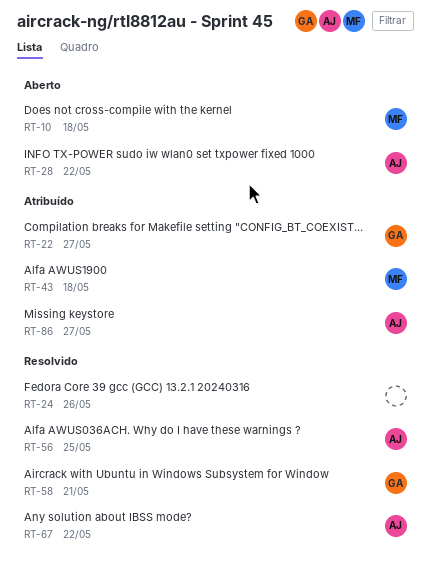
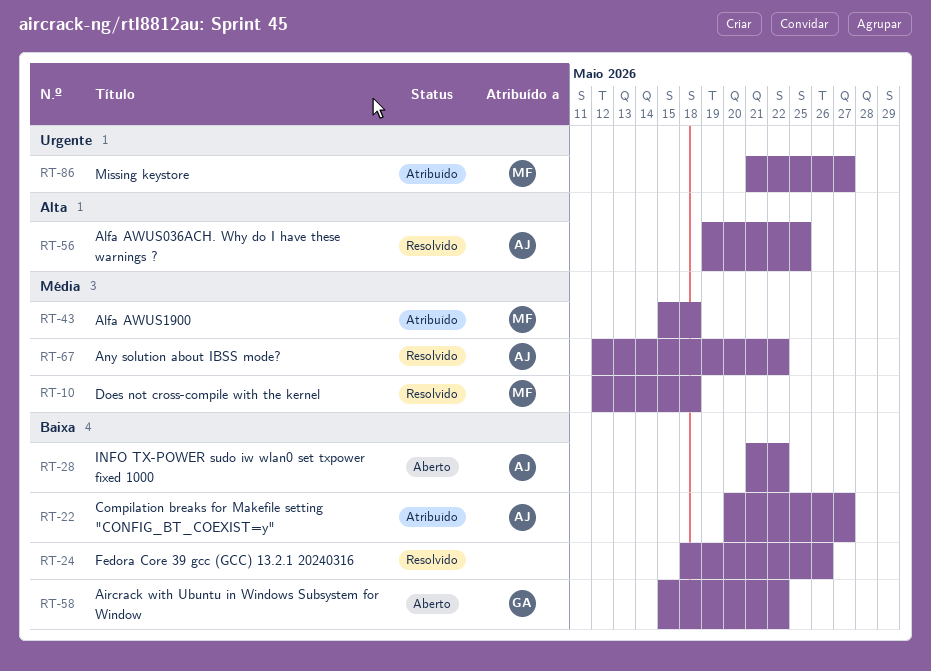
RT-10, status: Aberto -> Resolvido
RT-22, owner: GA -> AJ
RT-58, status: Resolvido -> Aberto
RT-58, due: May 21 -> May 22
RT-86, owner: AJ -> MF

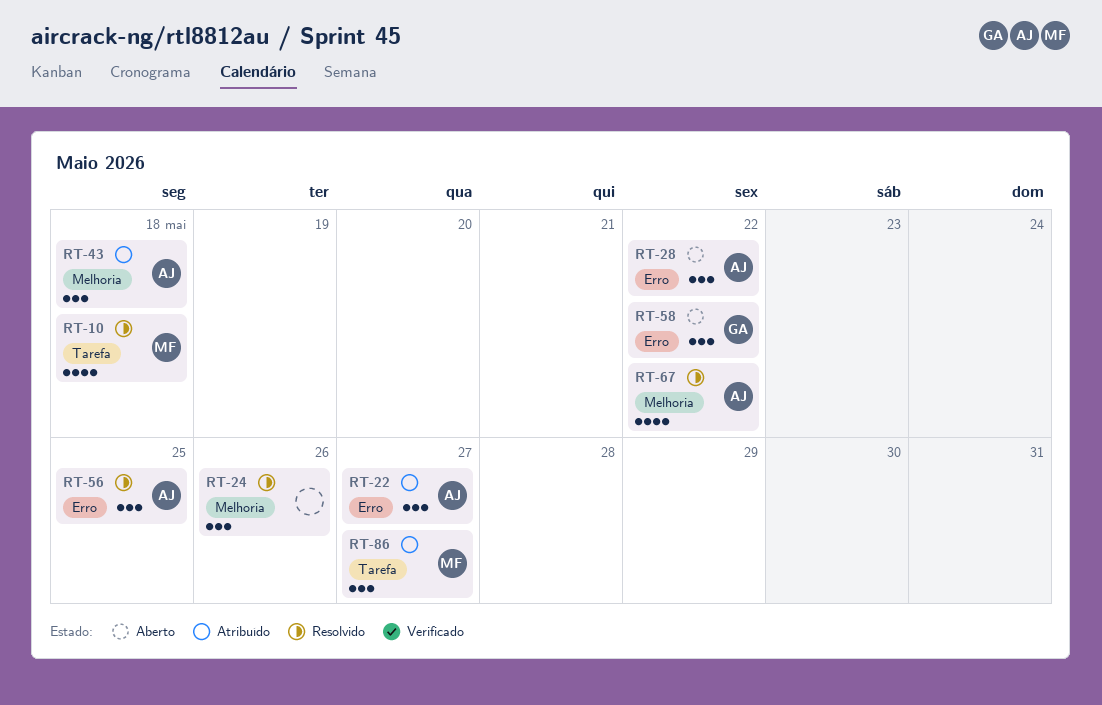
RT-43, owner: MF -> AJ

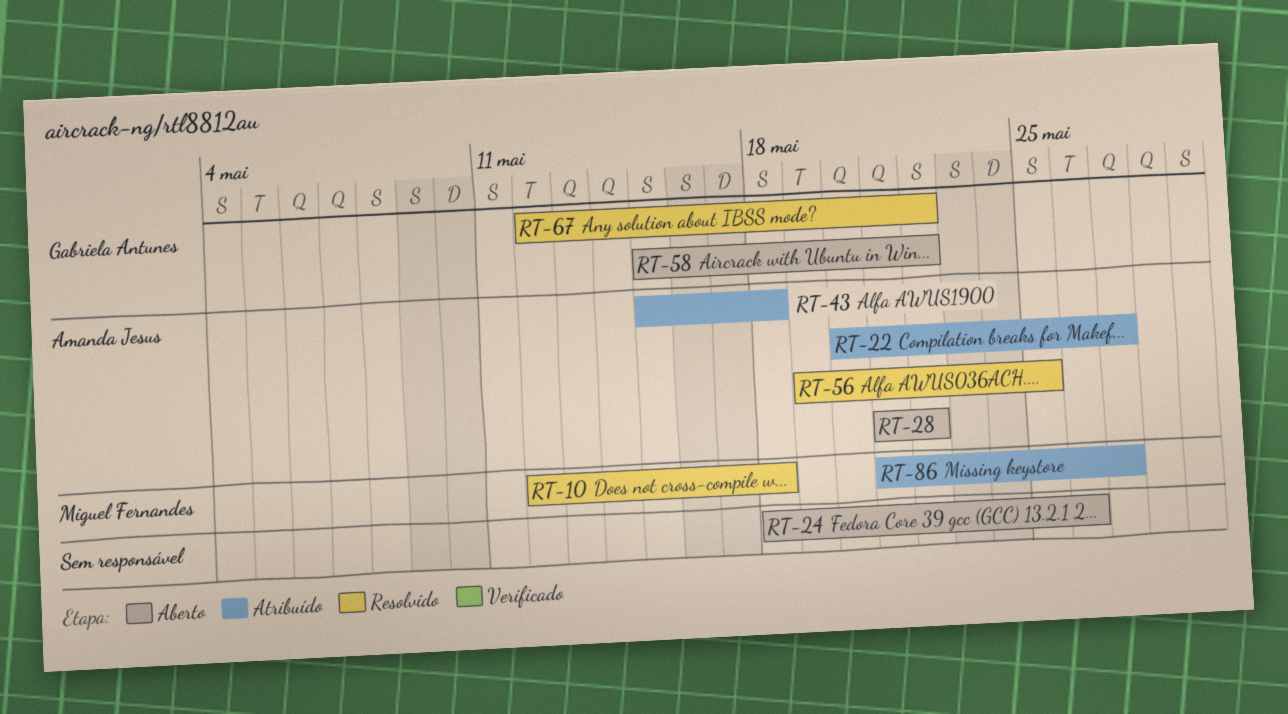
RT-24, status: Resolvido -> Aberto
RT-67, owner: Amanda Jesus -> Gabriela Antunes

